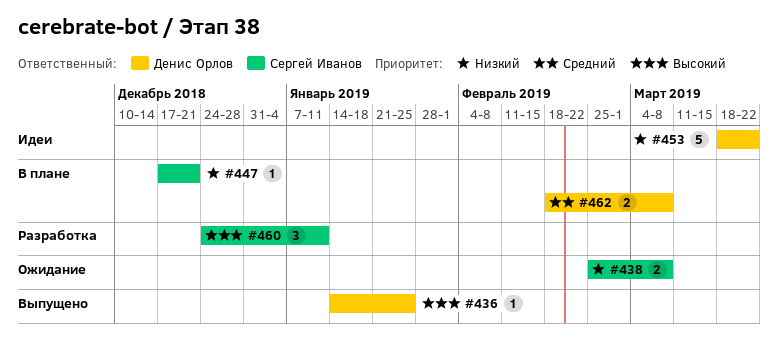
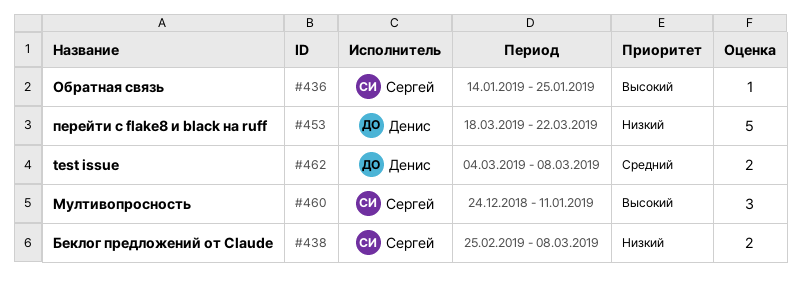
#436, owner: Денис Орлов -> Сергей Иванов
#447: present -> none
#462, start: Feb 18 -> Mar 4

